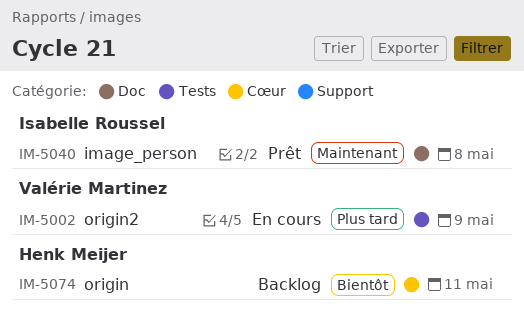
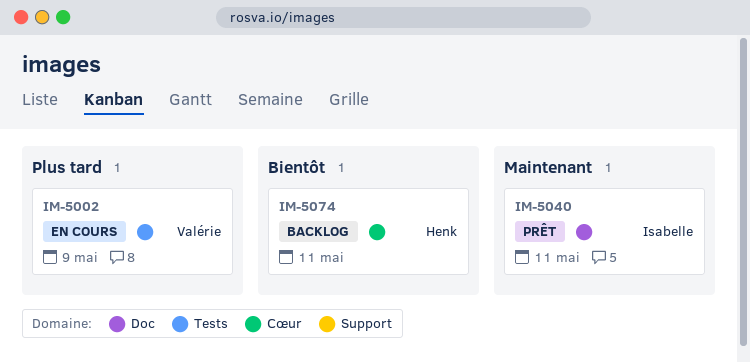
IM-5040, due: May 8 -> May 11

